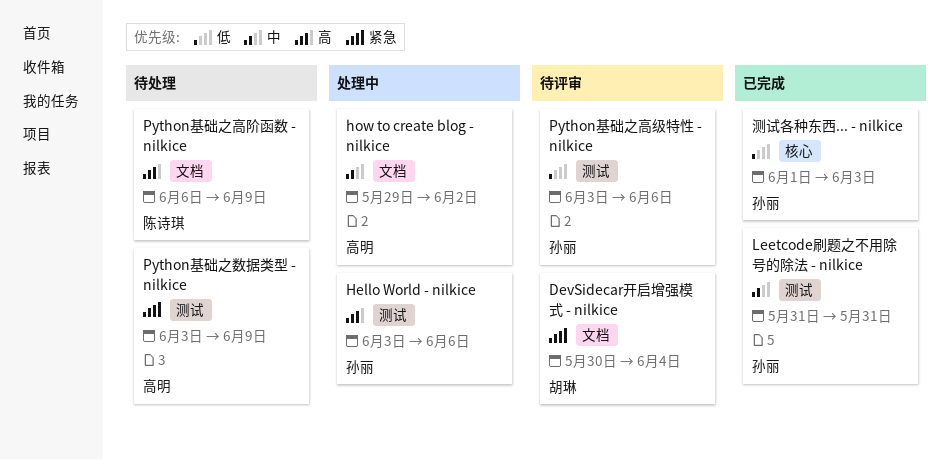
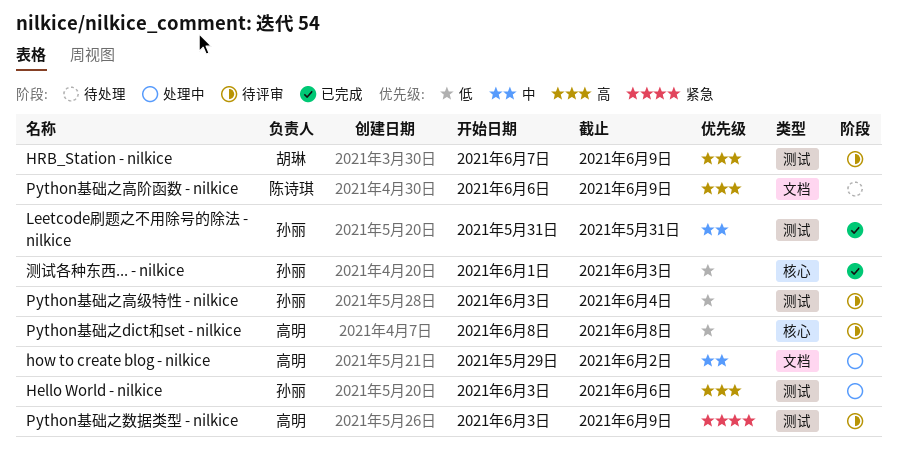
DevSidecar开启增强模式 - nilkice: present -> none
HRB_Station - nilkice: none -> present
Python基础之dict和set - nilkice: none -> present
Python基础之数据类型 - nilkice, status: 待处理 -> 待评审
Python基础之高级特性 - nilkice, due: Jun 6 -> Jun 4

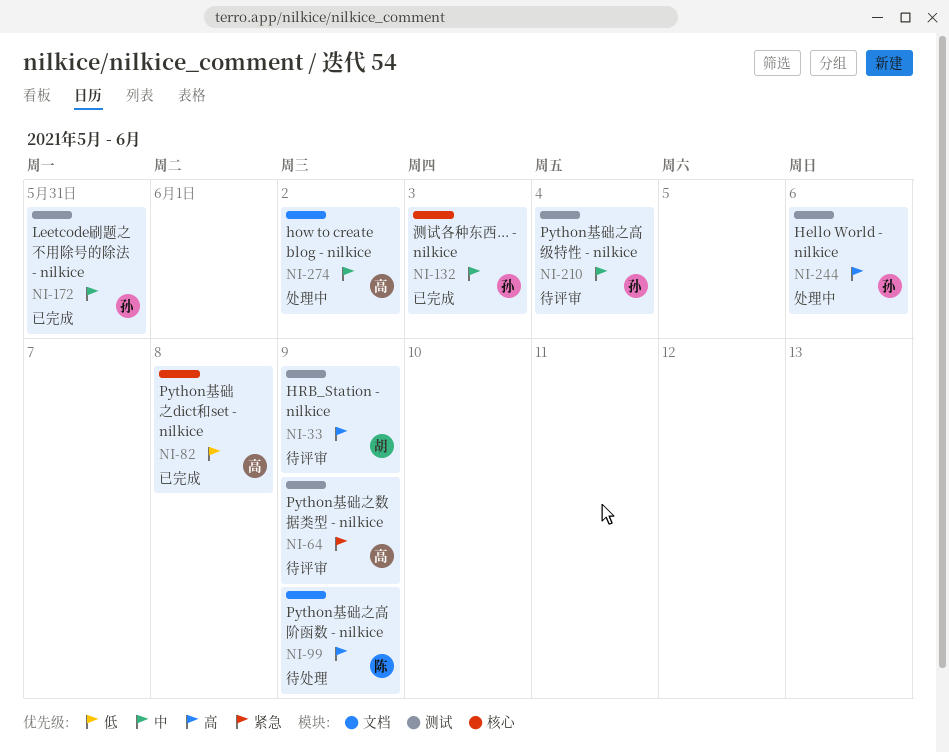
Python基础之dict和set - nilkice, status: 待评审 -> 已完成
Python基础之高级特性 - nilkice, priority: 低 -> 中
测试各种东西... - nilkice, priority: 低 -> 中

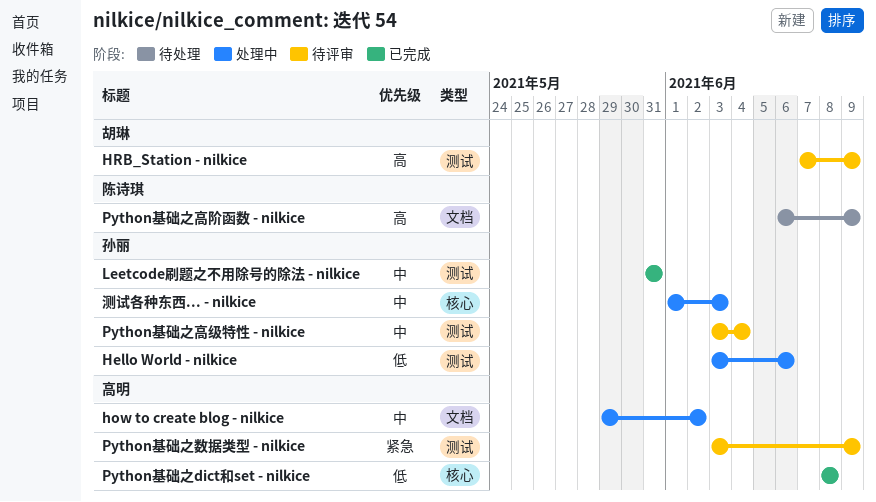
Hello World - nilkice, priority: 高 -> 低
测试各种东西... - nilkice, status: 已完成 -> 处理中

